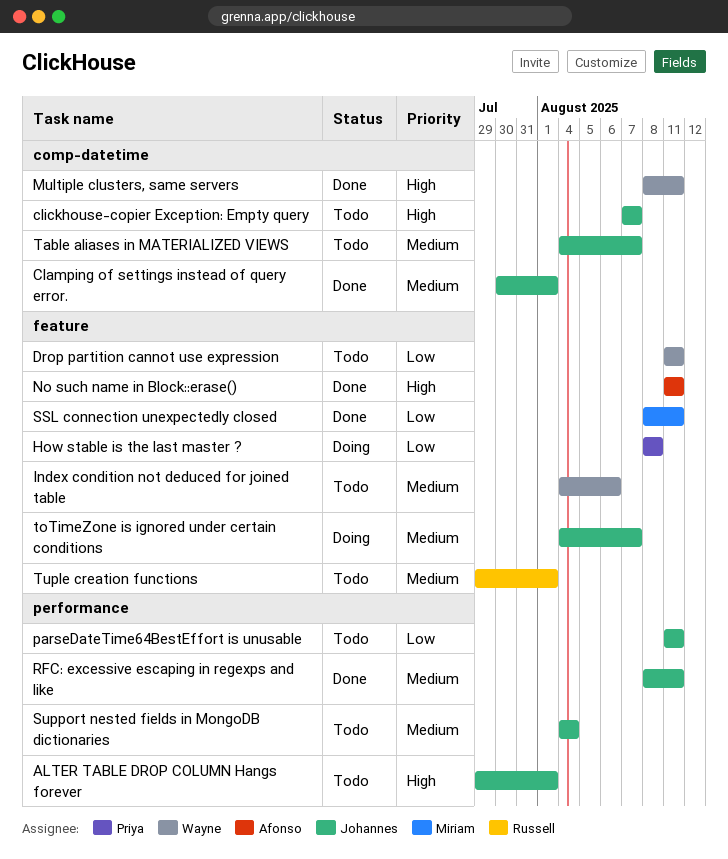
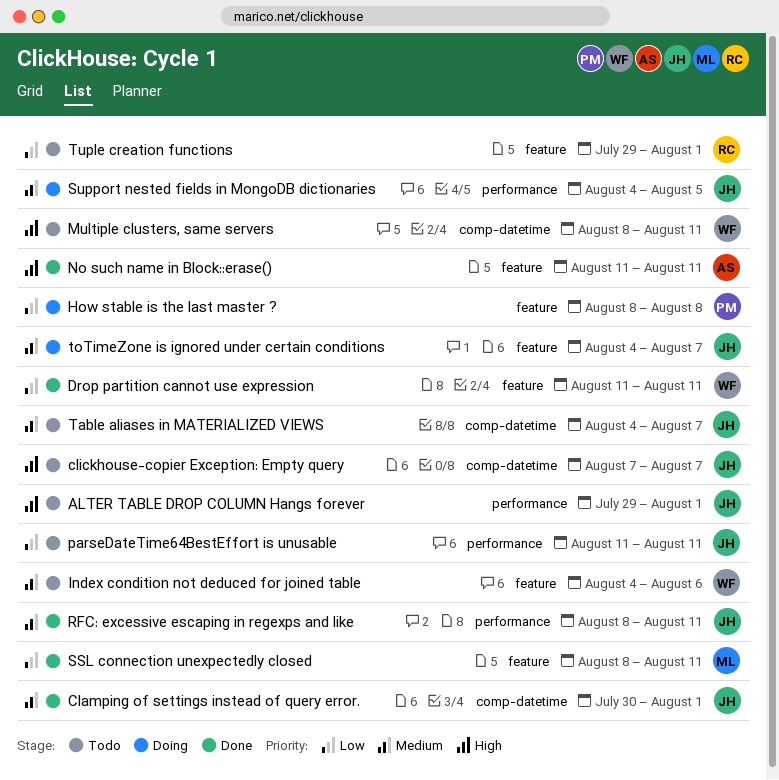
Drop partition cannot use expression, status: Todo -> Done
Multiple clusters, same servers, status: Done -> Todo
Support nested fields in MongoDB dictionaries, status: Todo -> Doing
Support nested fields in MongoDB dictionaries, due: Aug 4 -> Aug 5
Tuple creation functions, priority: Medium -> Low

